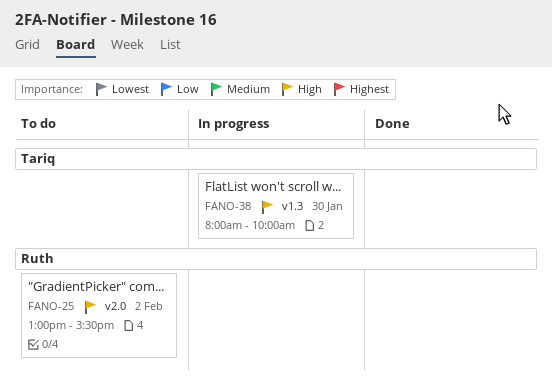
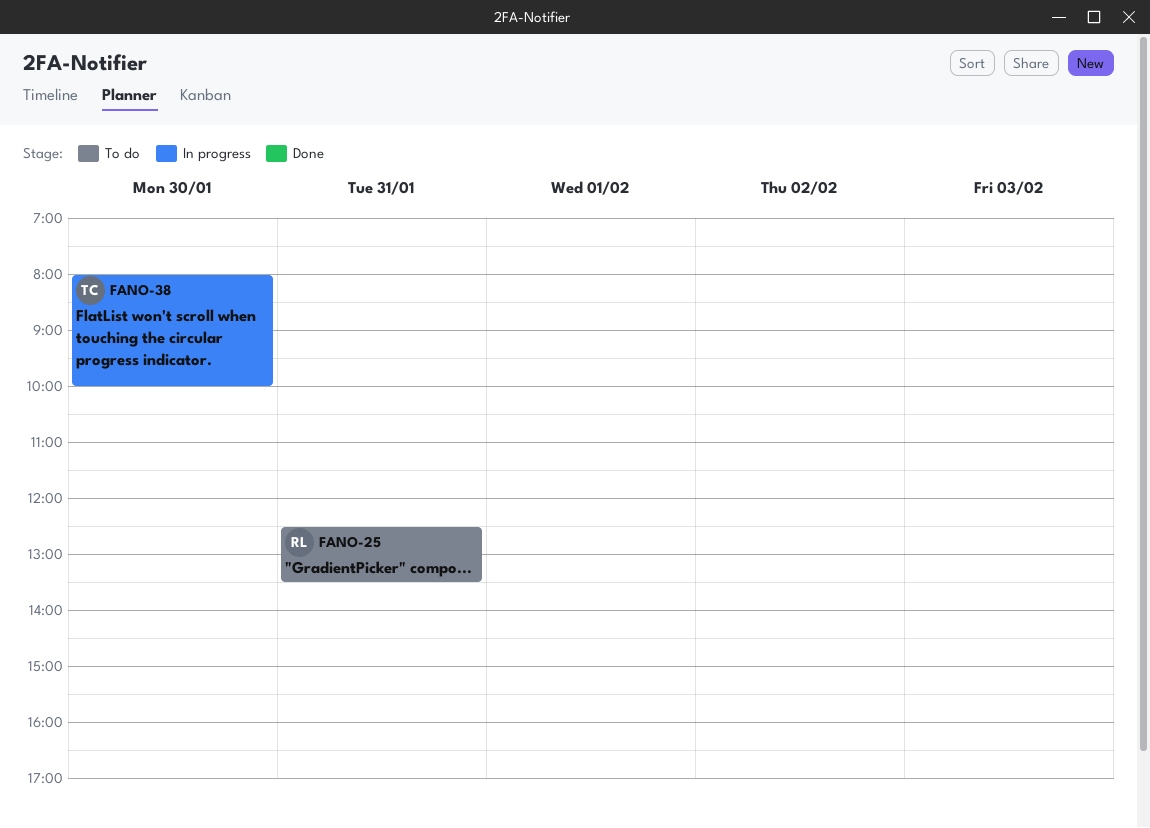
FANO-25, day: Feb 2 -> Jan 31
FANO-25, begins: 13:00 -> 12:30
FANO-25, ends: 15:30 -> 13:30

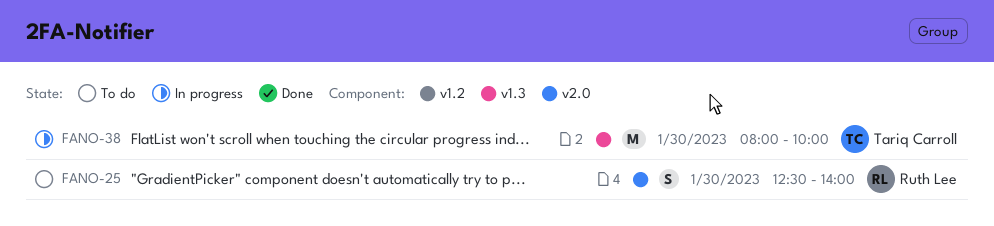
FANO-25, day: Jan 31 -> Jan 30
FANO-25, ends: 13:30 -> 14:00

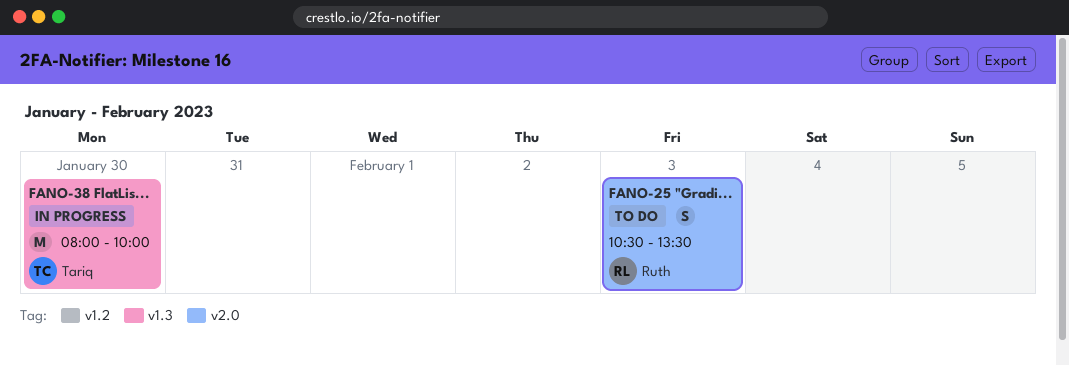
FANO-25, day: Jan 30 -> Feb 3
FANO-25, begins: 12:30 -> 10:30
FANO-25, ends: 14:00 -> 13:30

